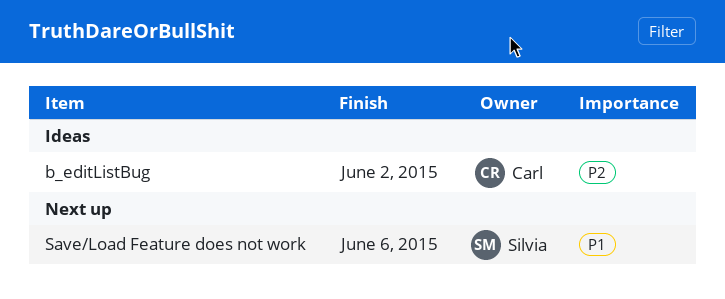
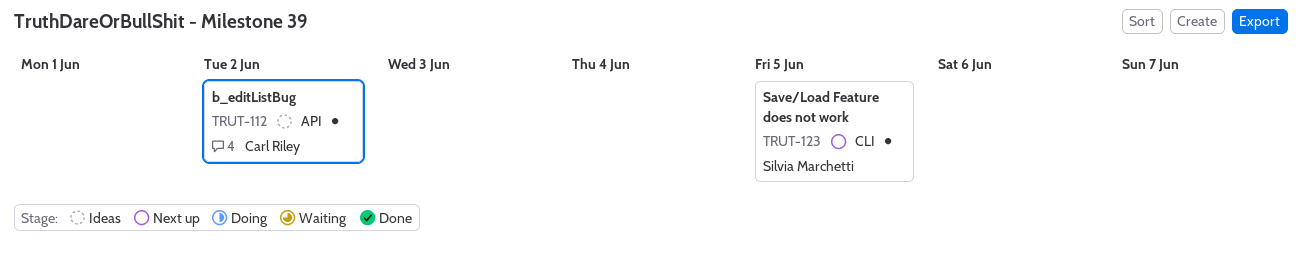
Save/Load Feature does not work, due: Jun 6 -> Jun 5

